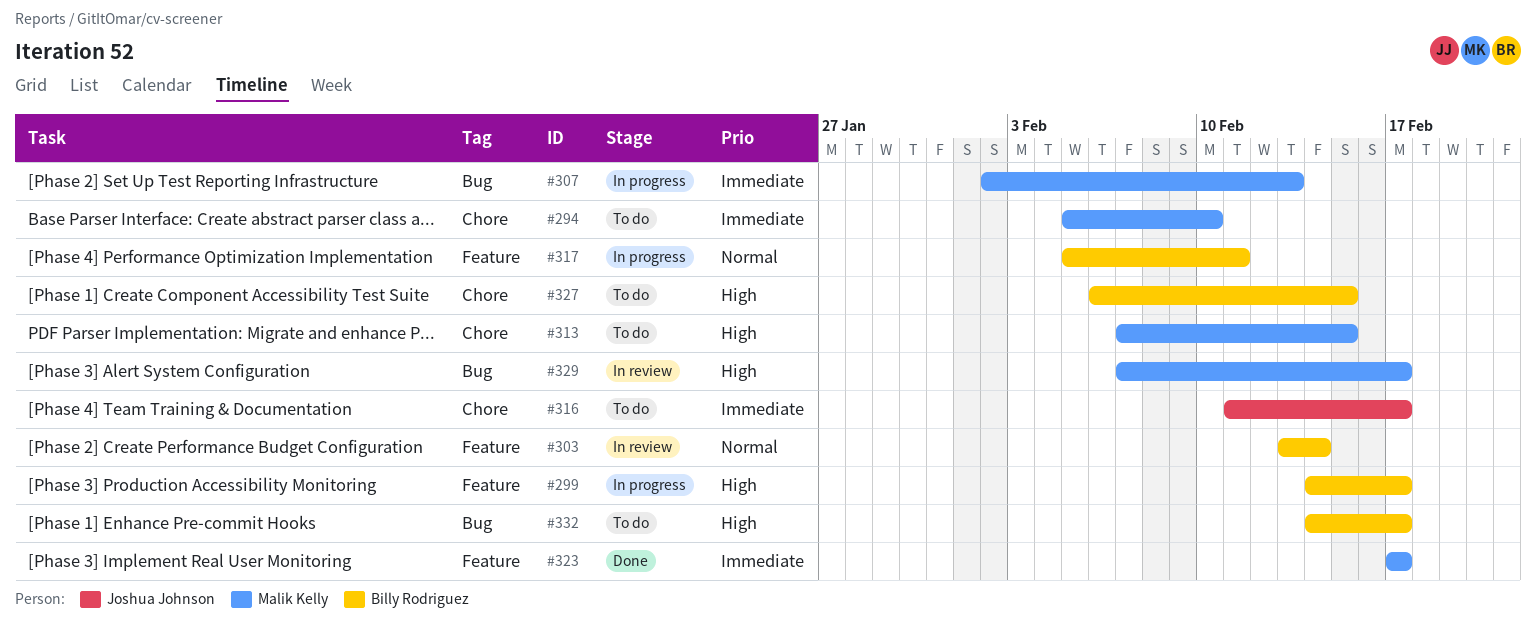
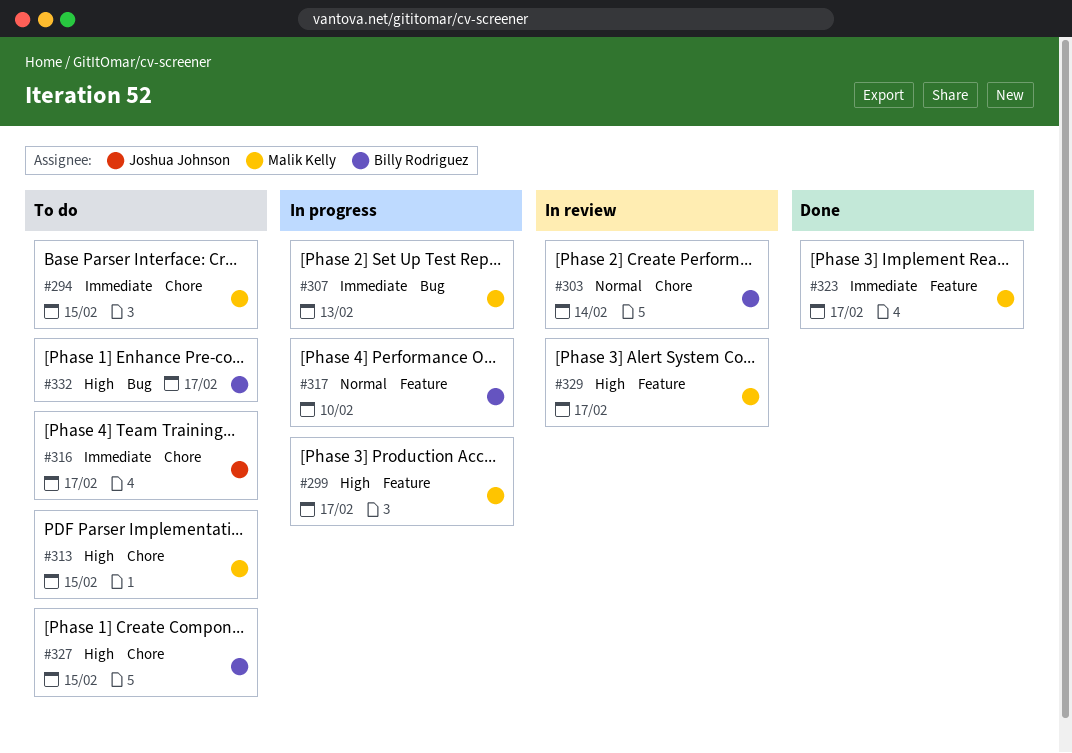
#294, due: Feb 10 -> Feb 15
#299, owner: Billy Rodriguez -> Malik Kelly
#303, label: Feature -> Chore
#317, due: Feb 11 -> Feb 10
#329, label: Bug -> Feature

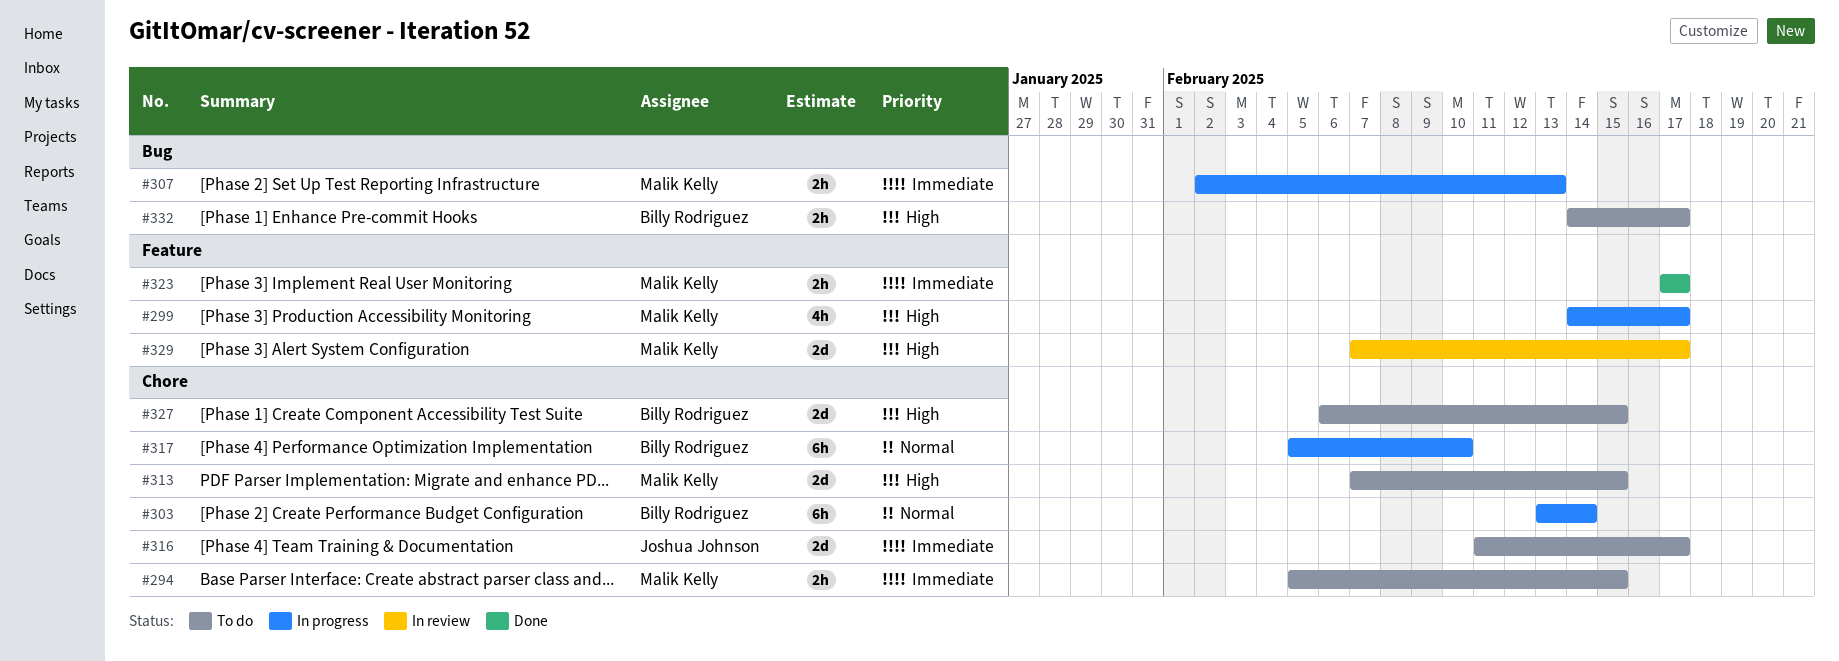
#303, status: In review -> In progress
#317, label: Feature -> Chore

